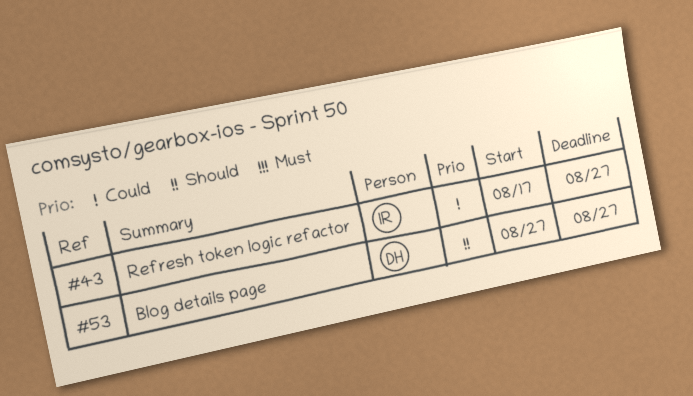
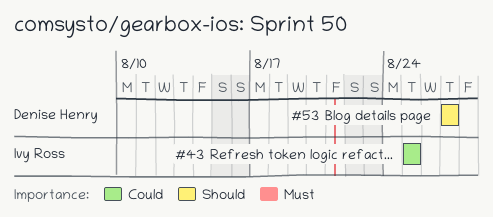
#43, start: Aug 17 -> Aug 25
#43, due: Aug 27 -> Aug 25

